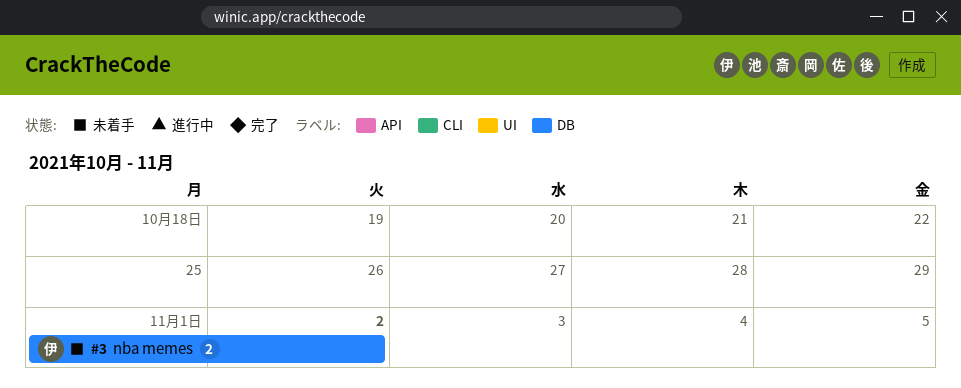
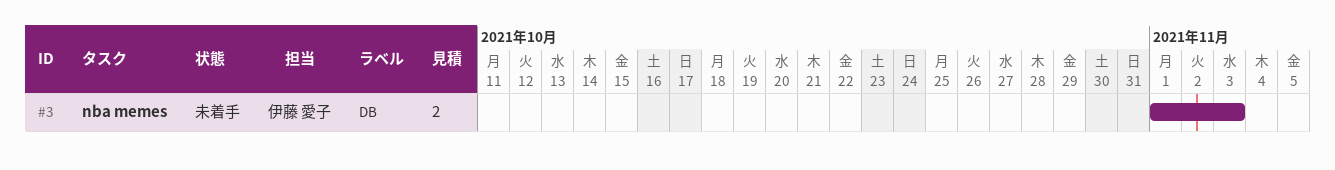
#3, due: Nov 2 -> Nov 3

